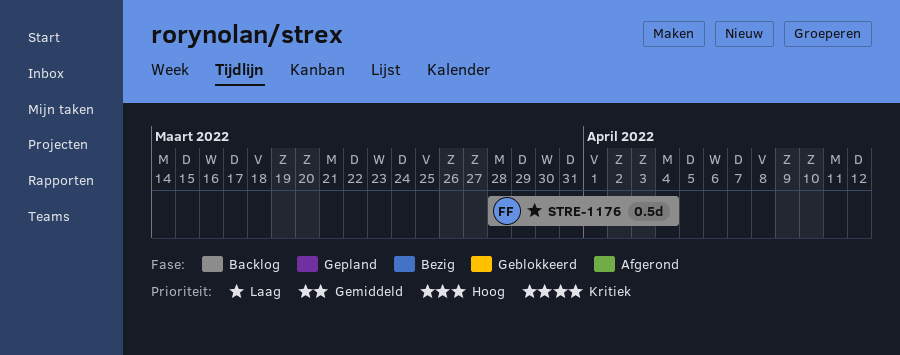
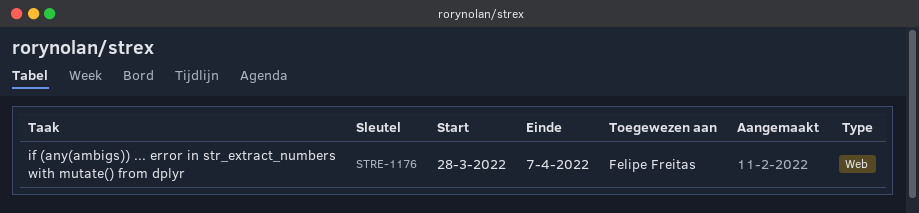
STRE-1176, due: Apr 4 -> Apr 7

